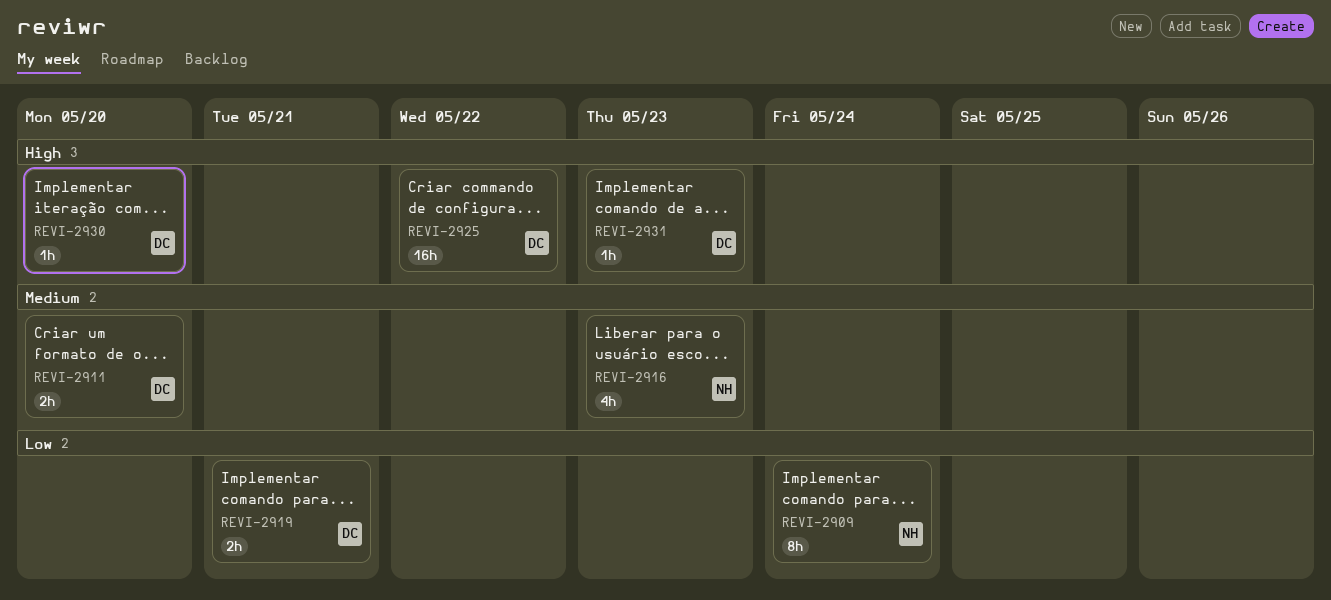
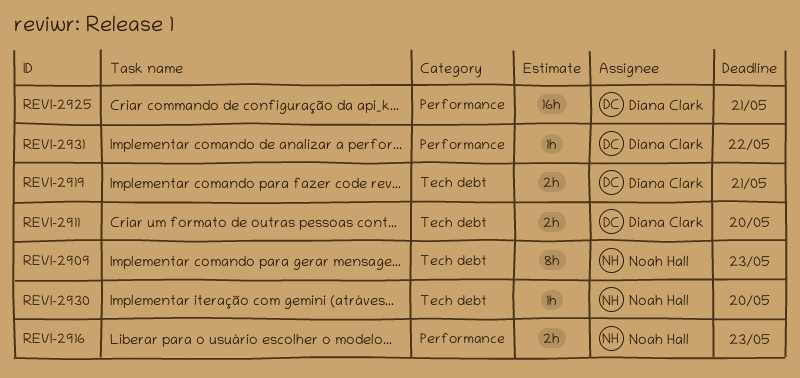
REVI-2909, due: May 24 -> May 23
REVI-2916, estimate: 4h -> 2h
REVI-2925, due: May 22 -> May 21
REVI-2930, owner: Diana Clark -> Noah Hall
REVI-2931, due: May 23 -> May 22

